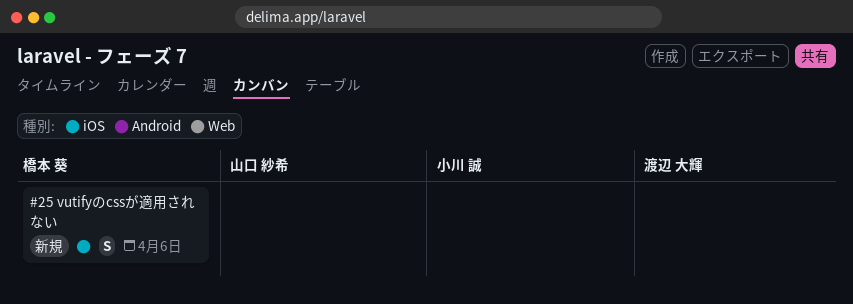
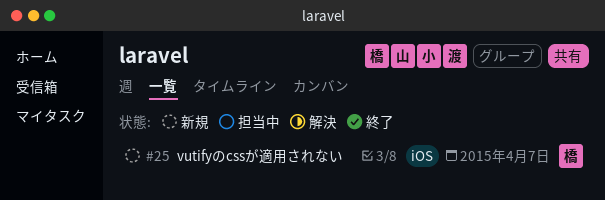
#25, due: Apr 6 -> Apr 7

